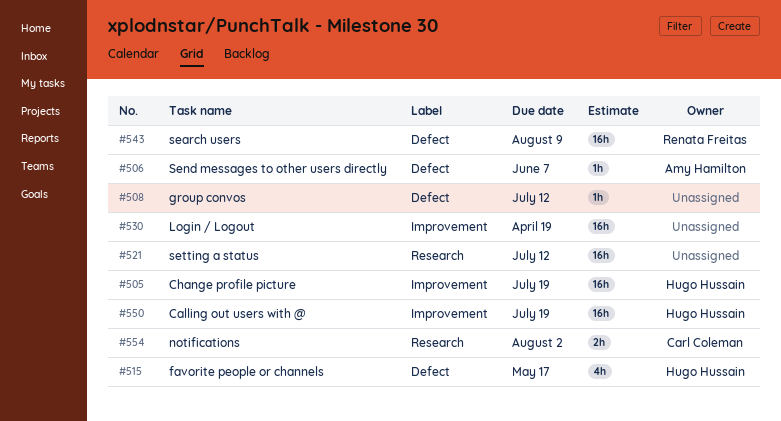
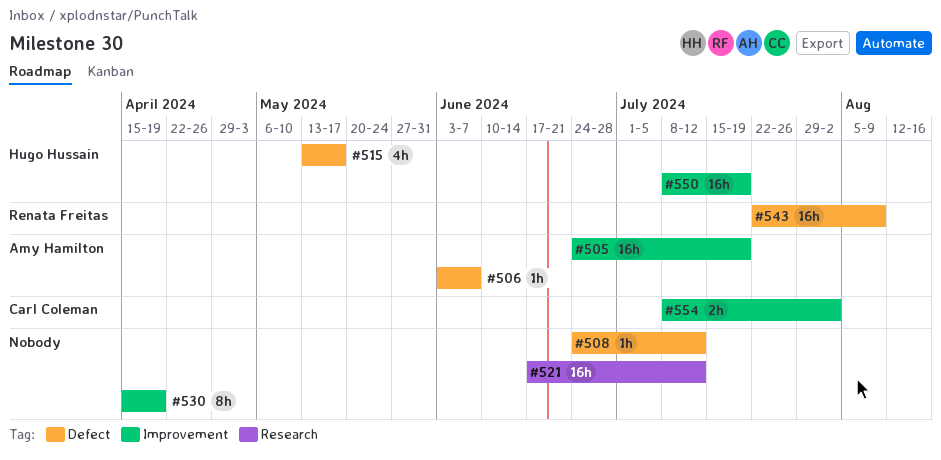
#505, owner: Hugo Hussain -> Amy Hamilton
#530, estimate: 16h -> 8h
#554, label: Research -> Improvement

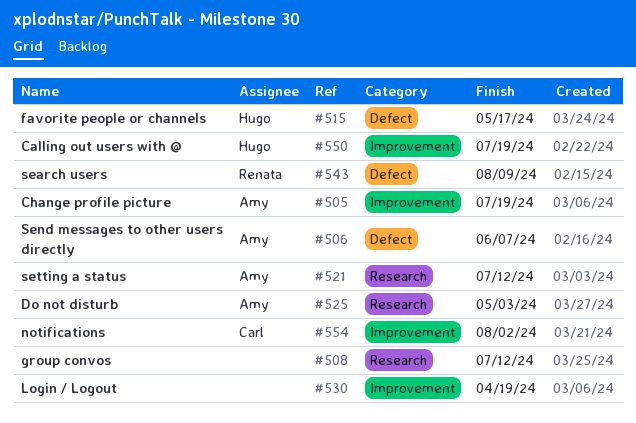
#508, label: Defect -> Research
#521, owner: none -> Amy Hamilton
#525: none -> present

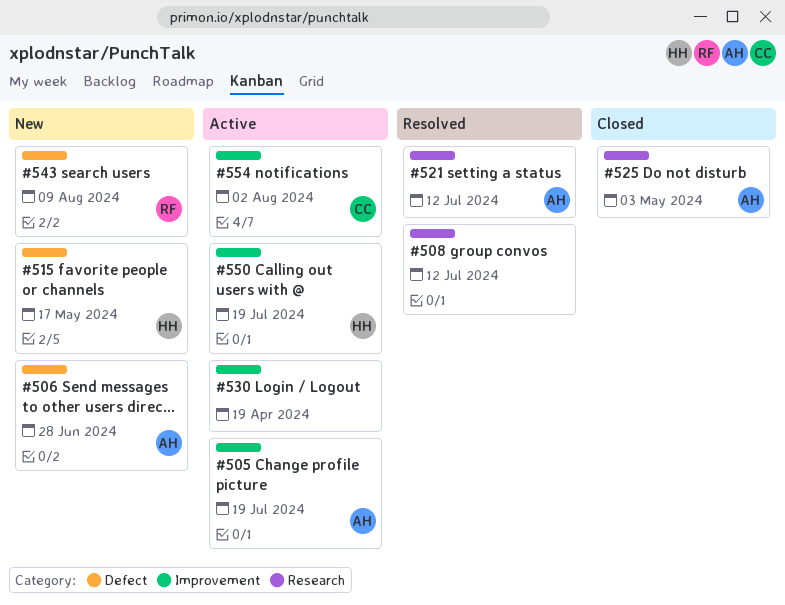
#506, due: Jun 7 -> Jun 28

